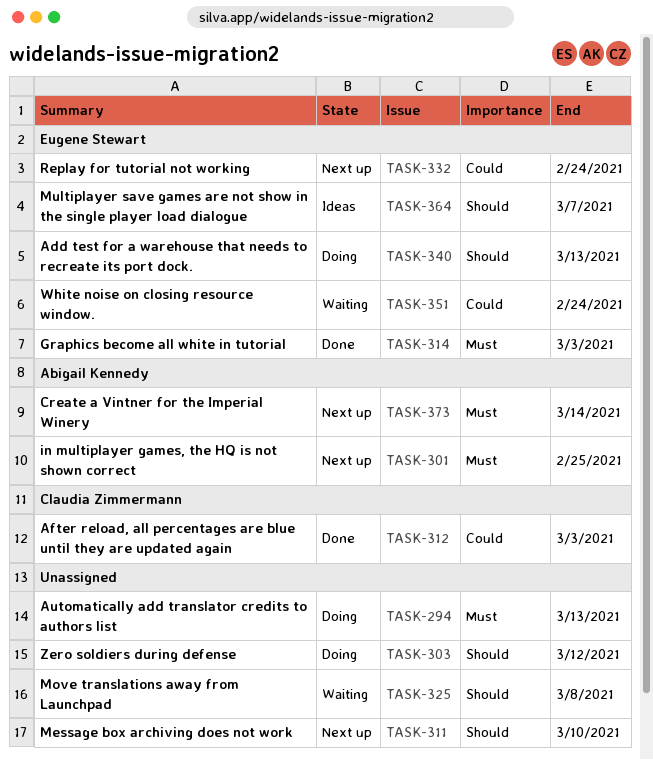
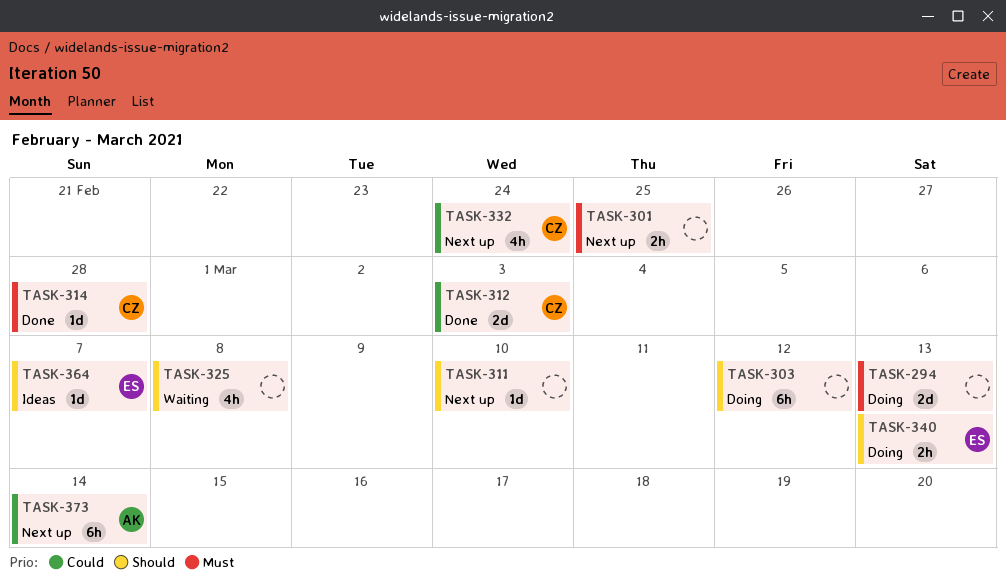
TASK-301, owner: Abigail Kennedy -> none
TASK-314, owner: Eugene Stewart -> Claudia Zimmermann
TASK-314, due: Mar 3 -> Feb 28
TASK-332, owner: Eugene Stewart -> Claudia Zimmermann
TASK-351: present -> none
TASK-373, priority: Must -> Could

